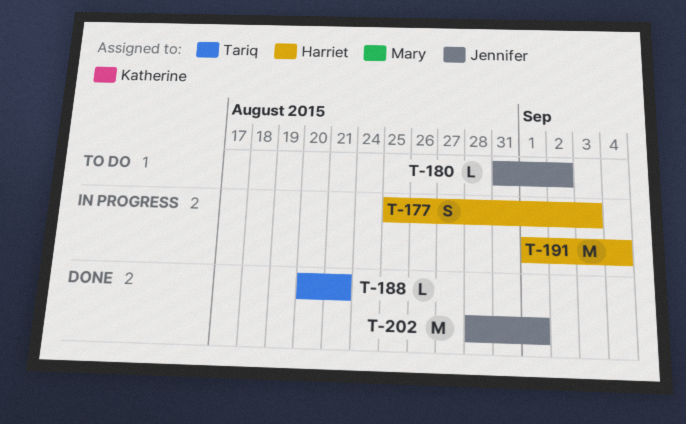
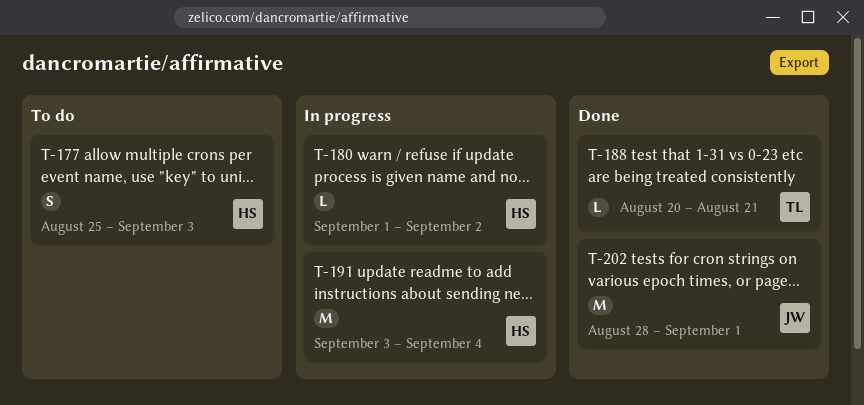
T-177, status: In progress -> To do
T-180, status: To do -> In progress
T-180, owner: Jennifer -> Harriet
T-180, start: Aug 31 -> Sep 1
T-191, start: Sep 1 -> Sep 3

